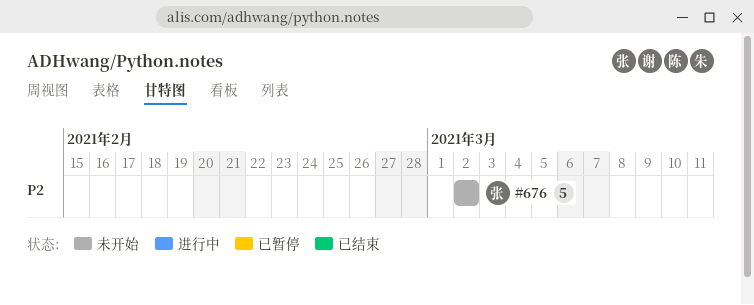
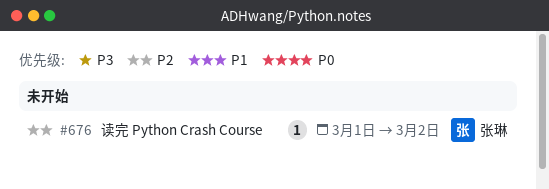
#676, estimate: 5 -> 1
#676, start: Mar 2 -> Mar 1

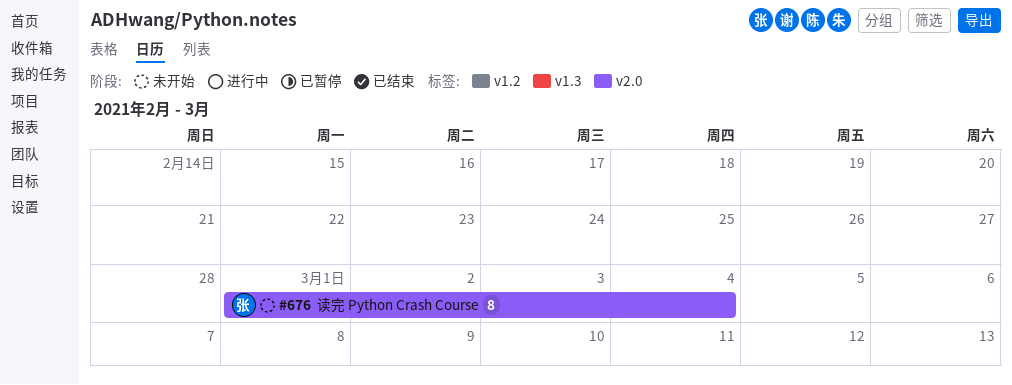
#676, estimate: 1 -> 8
#676, due: Mar 2 -> Mar 4

